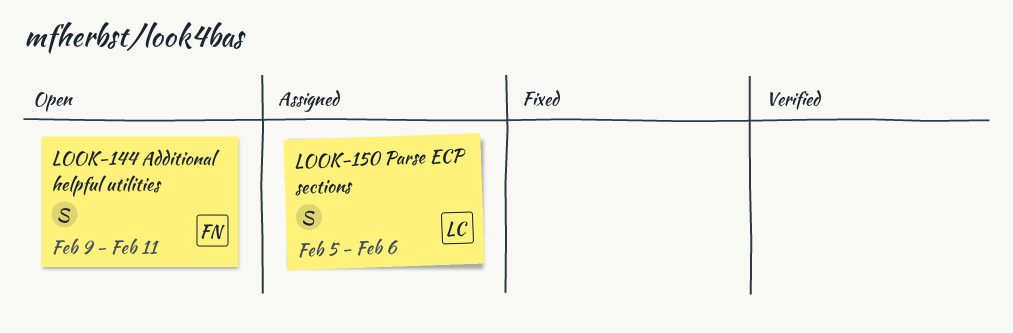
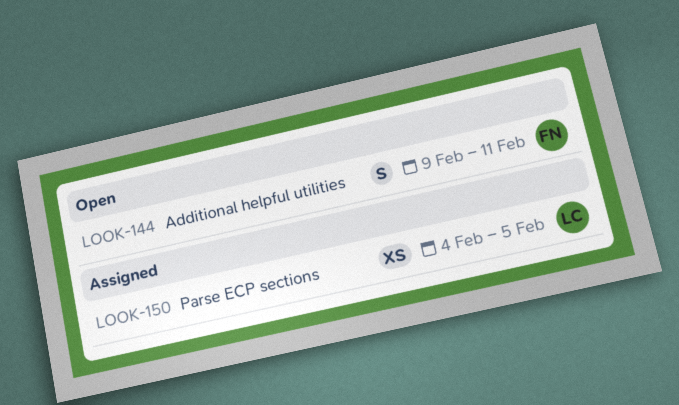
LOOK-150, estimate: S -> XS
LOOK-150, start: Feb 5 -> Feb 4
LOOK-150, due: Feb 6 -> Feb 5

